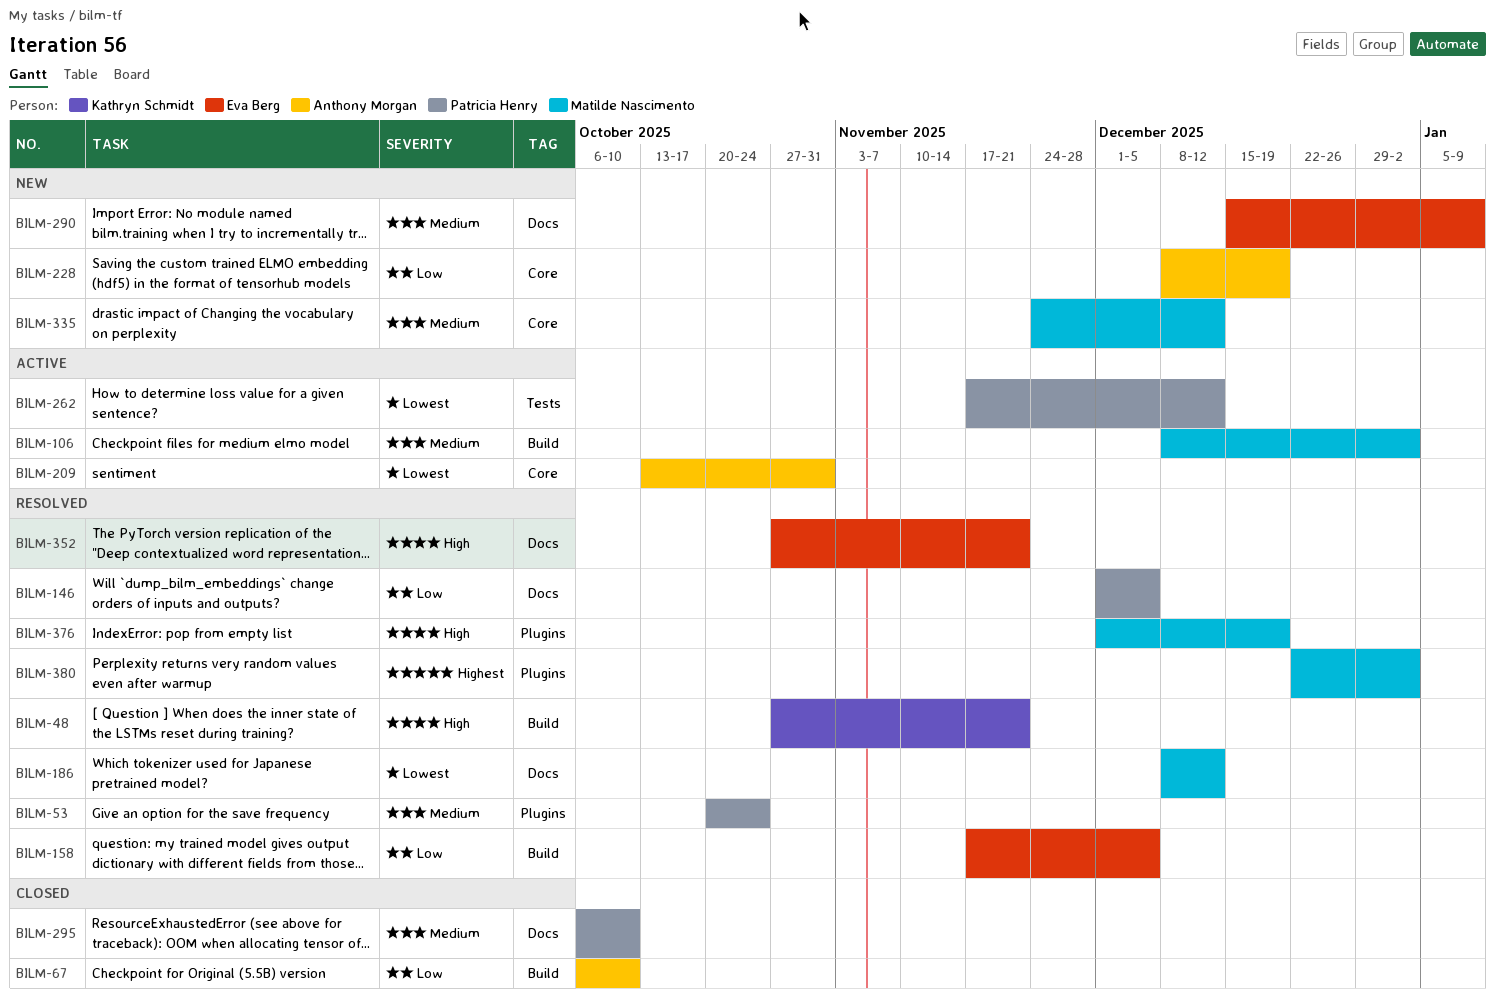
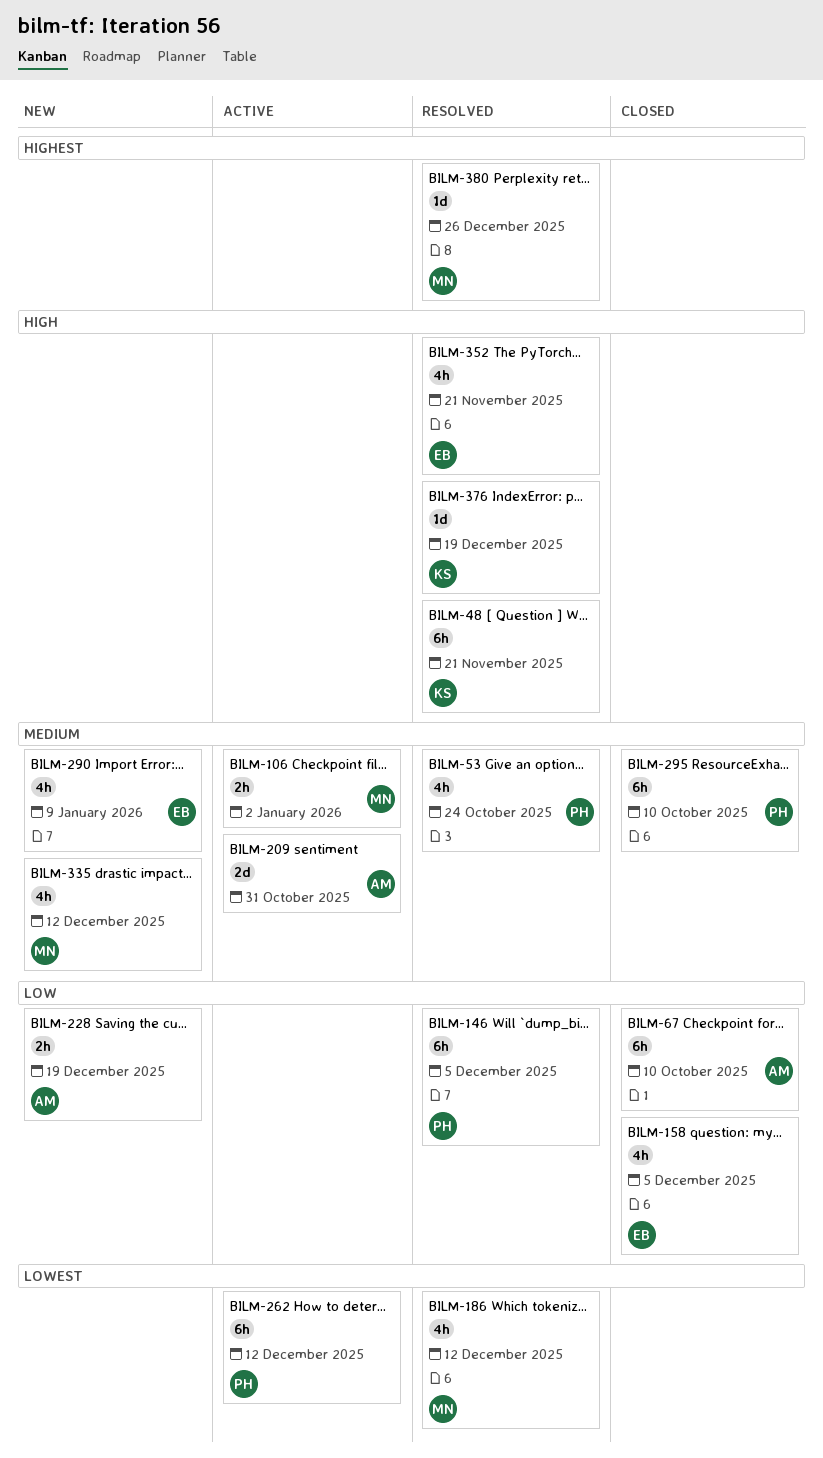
BILM-158, status: Resolved -> Closed
BILM-209, priority: Lowest -> Medium
BILM-376, owner: Matilde Nascimento -> Kathryn Schmidt
BILM-380, due: Jan 2 -> Dec 26

